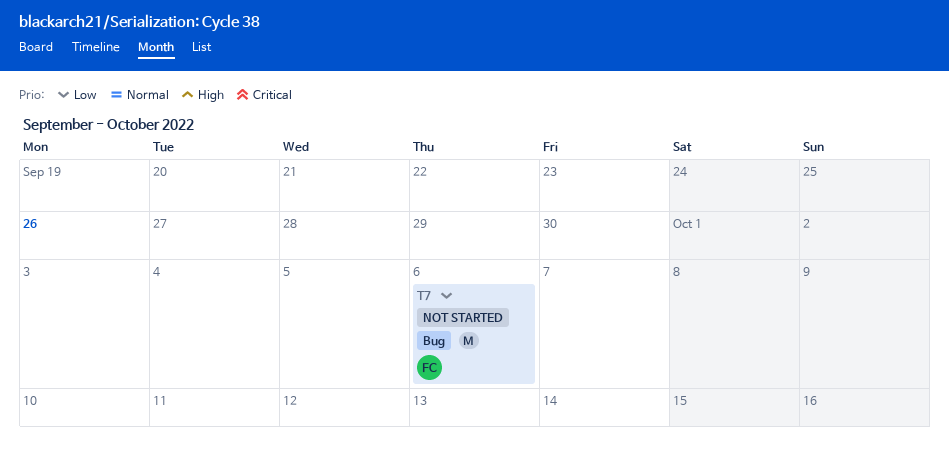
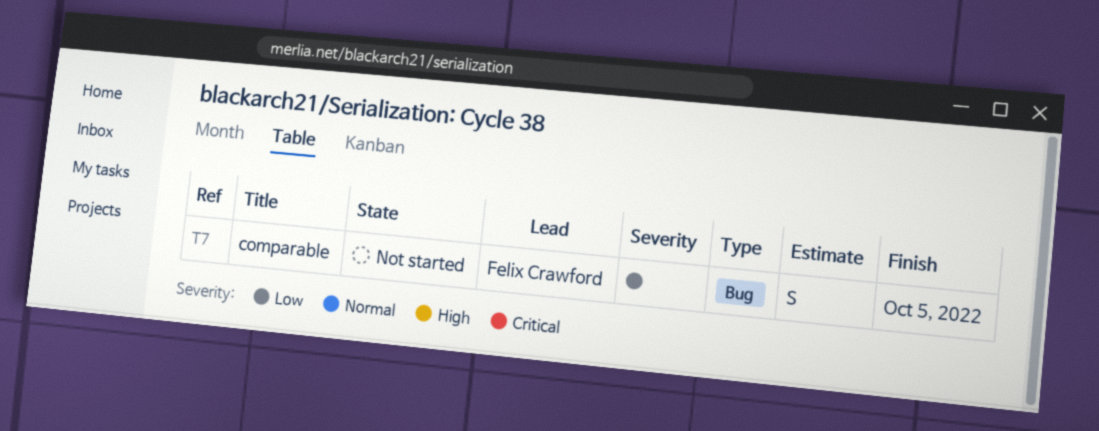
T7, estimate: M -> S
T7, due: Oct 6 -> Oct 5

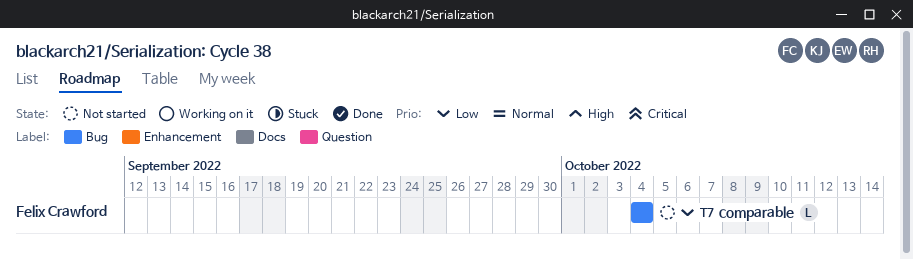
T7, estimate: S -> L
T7, due: Oct 5 -> Oct 4

